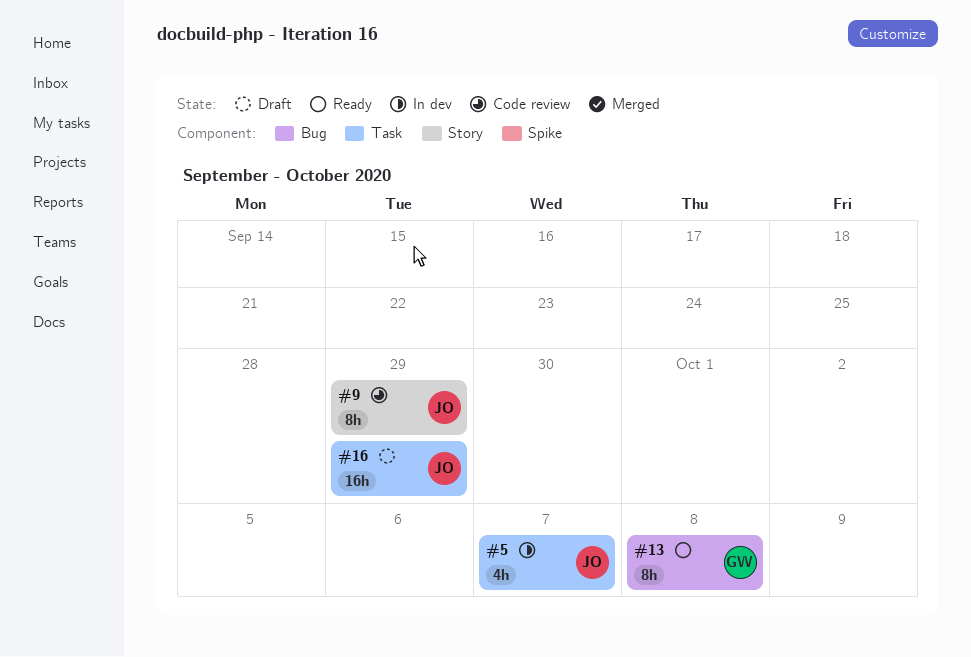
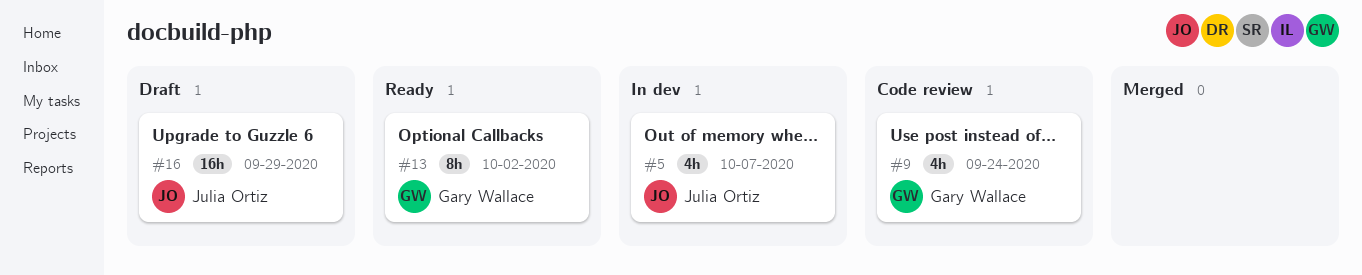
#9, owner: Julia Ortiz -> Gary Wallace
#9, estimate: 8h -> 4h
#9, due: Sep 29 -> Sep 24
#13, due: Oct 8 -> Oct 2

